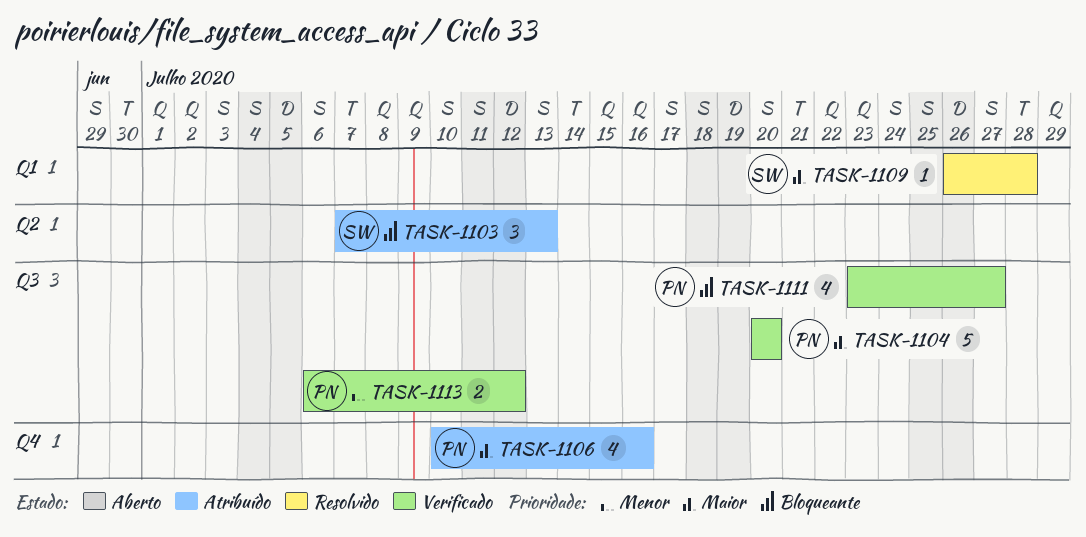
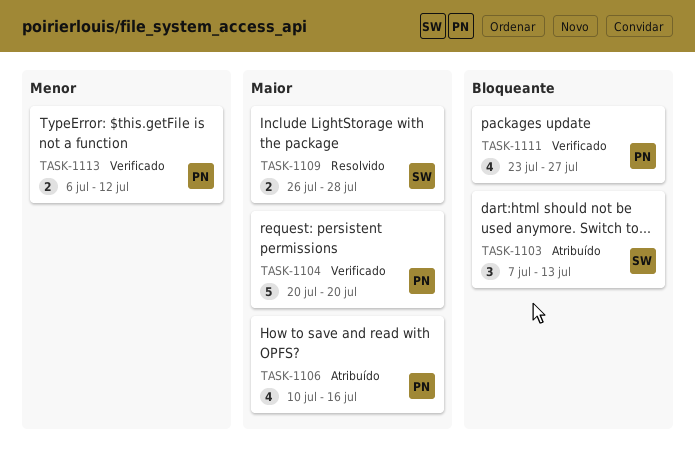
TASK-1109, estimate: 1 -> 2

